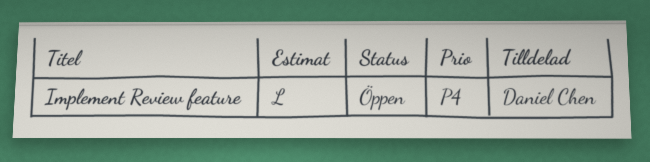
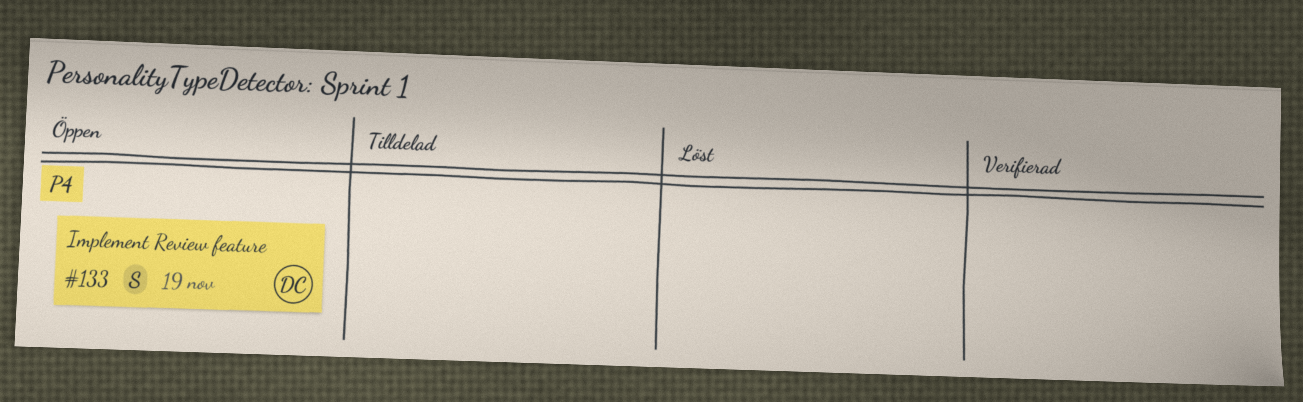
Implement Review feature, estimate: L -> S

